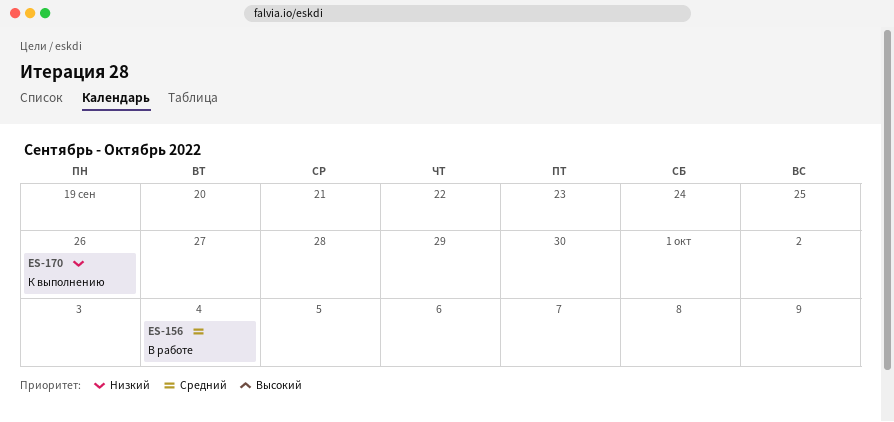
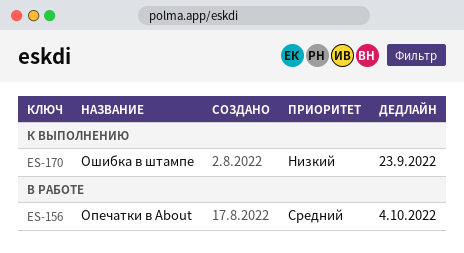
ES-170, due: Sep 26 -> Sep 23

